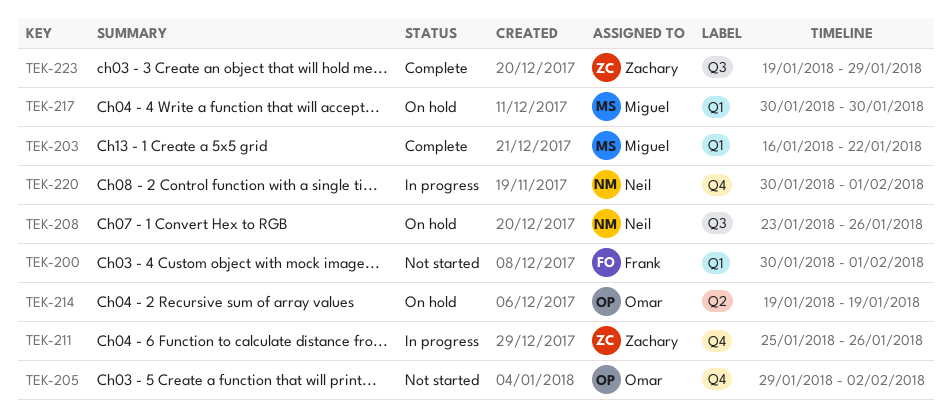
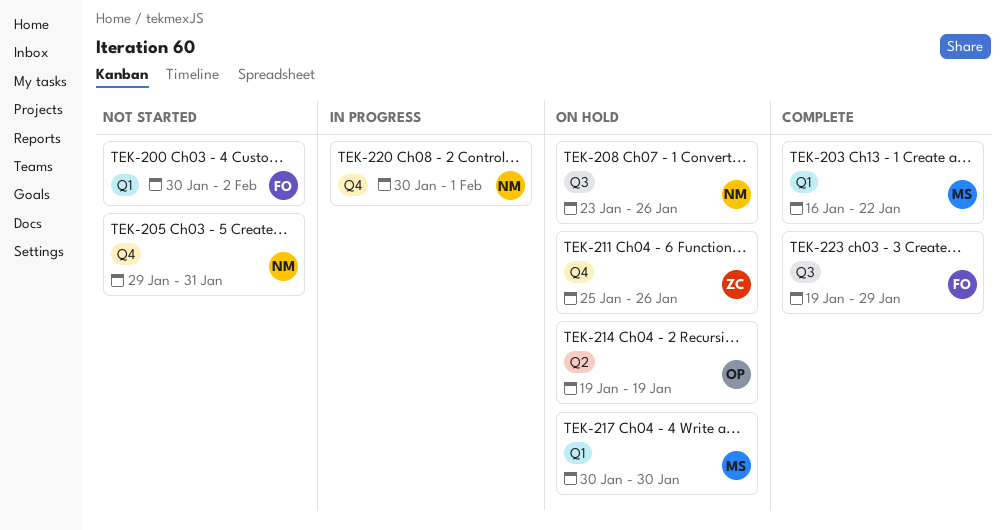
TEK-200, due: Feb 1 -> Feb 2
TEK-205, owner: Omar -> Neil
TEK-205, due: Feb 2 -> Jan 31
TEK-211, status: In progress -> On hold
TEK-223, owner: Zachary -> Frank

